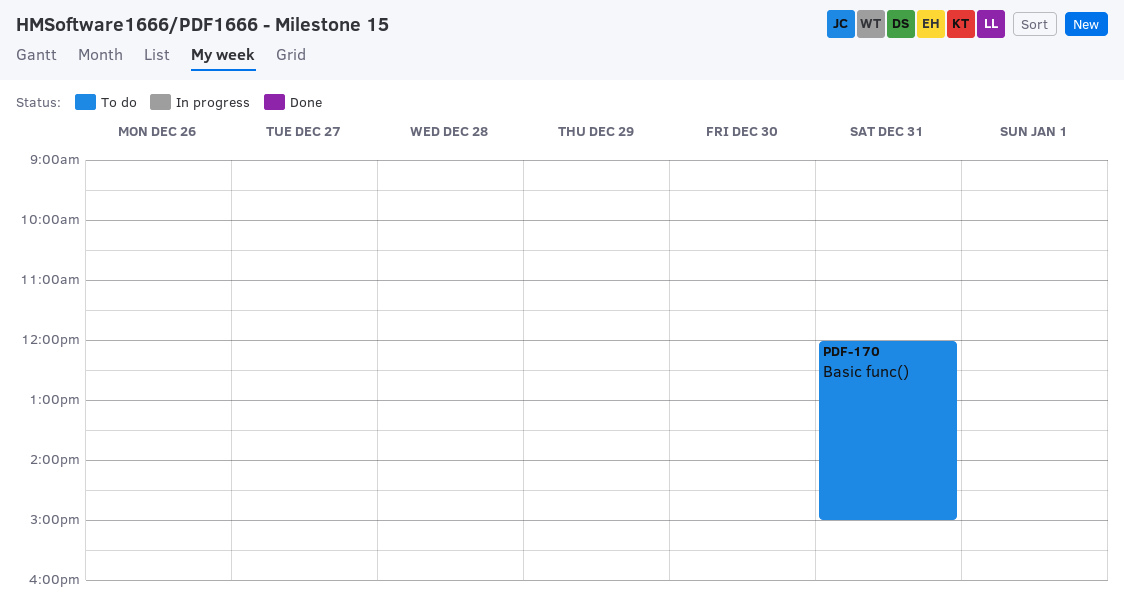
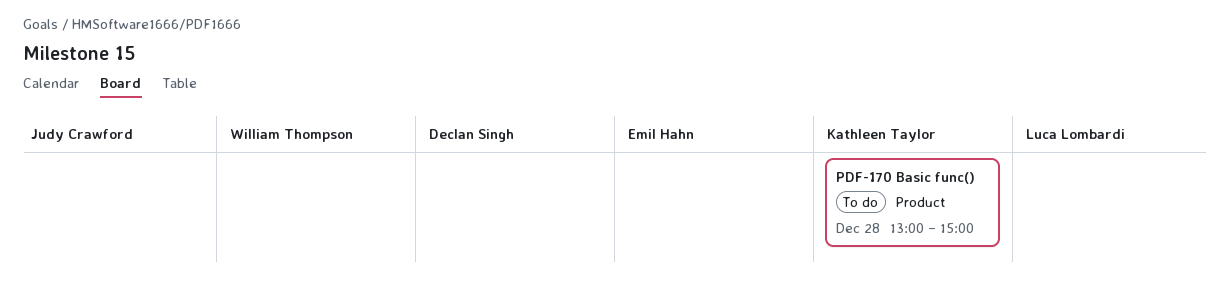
PDF-170, day: Dec 31 -> Dec 28
PDF-170, begins: 12:00 -> 13:00

